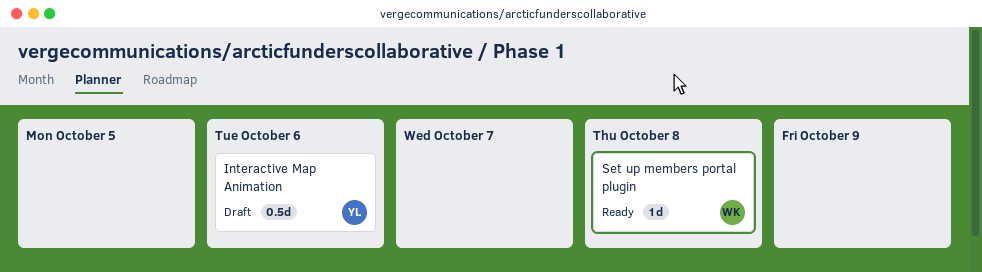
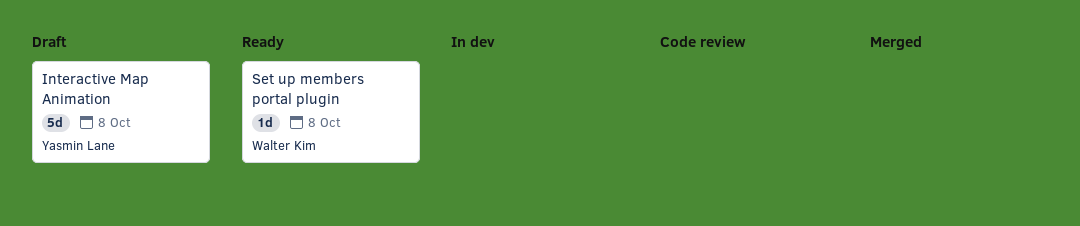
Interactive Map Animation, estimate: 0.5d -> 5d
Interactive Map Animation, due: Oct 6 -> Oct 8

